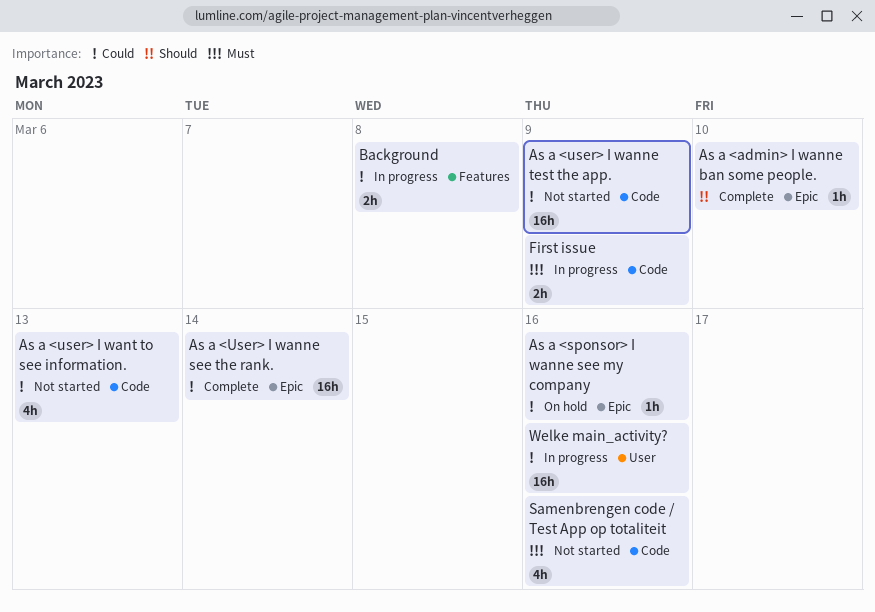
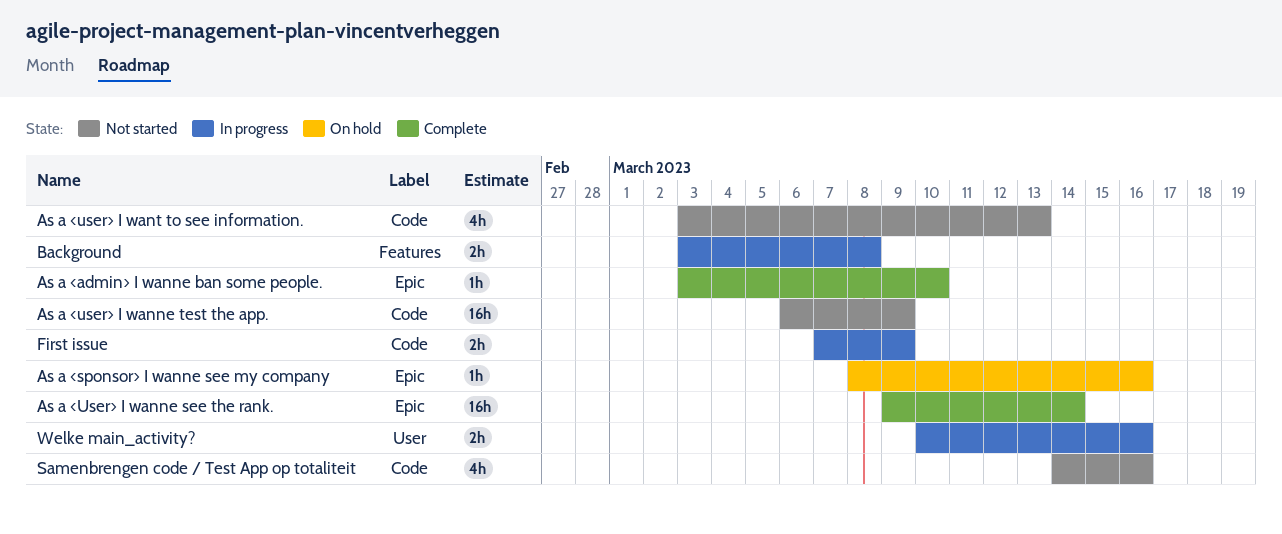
Welke main_activity?, estimate: 16h -> 2h

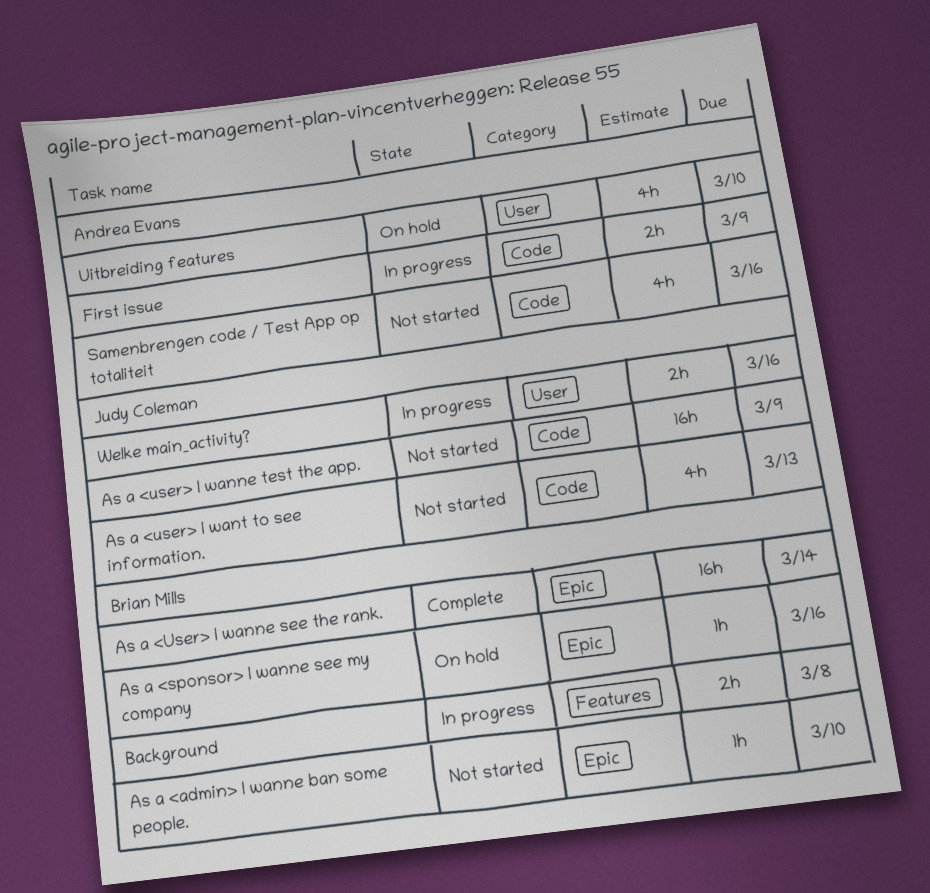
As a <admin> I wanne ban some people., status: Complete -> Not started
Uitbreiding features: none -> present

